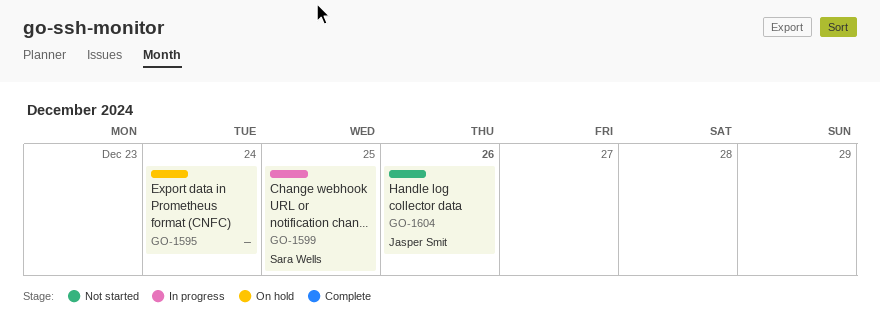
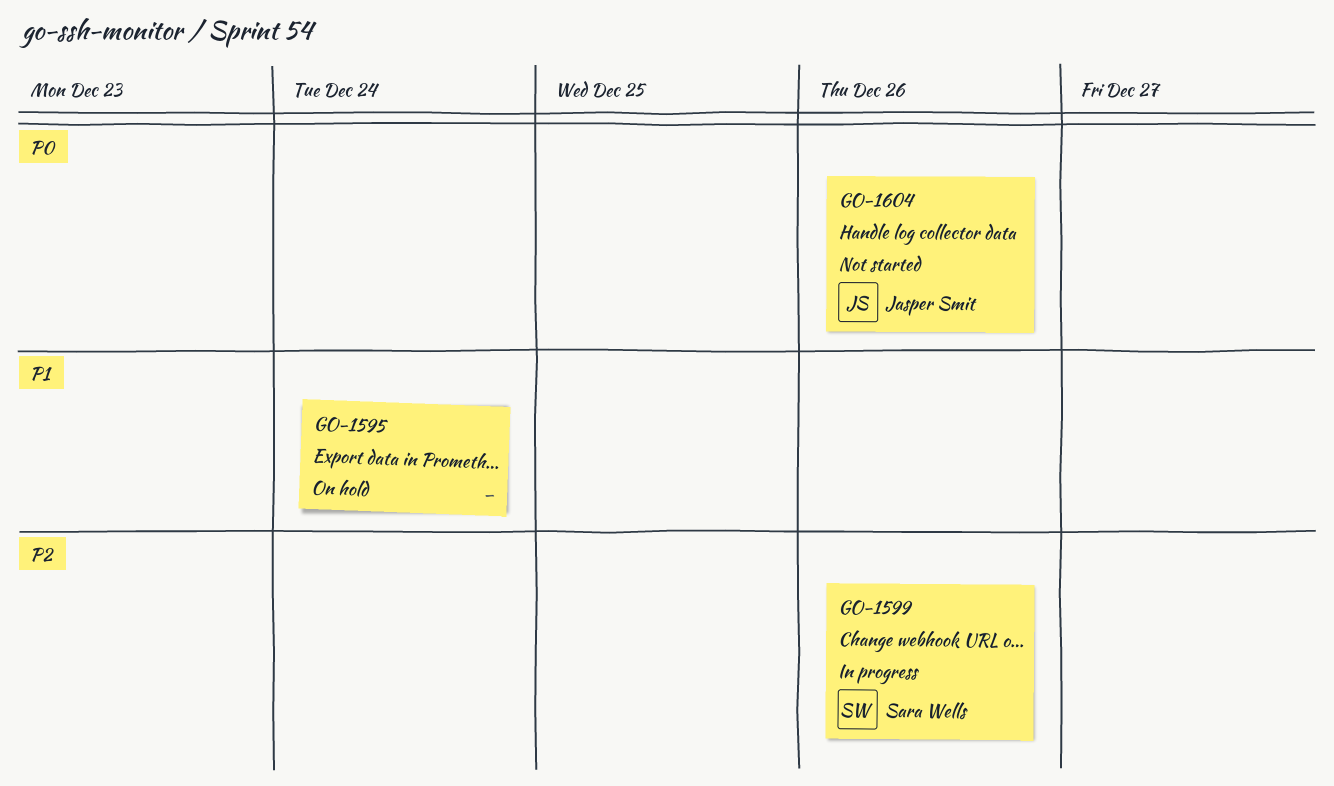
GO-1599, due: Dec 25 -> Dec 26

